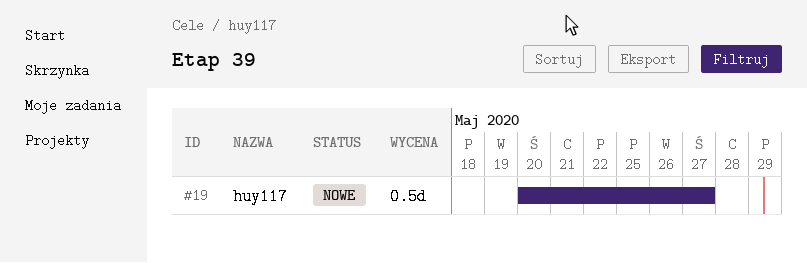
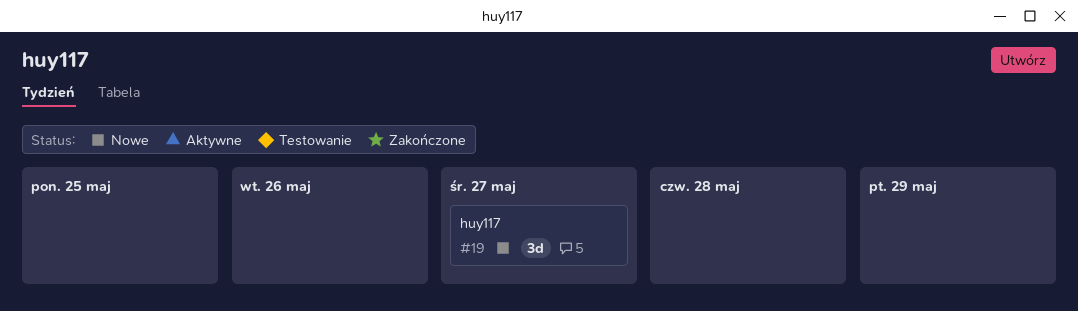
#19, estimate: 0.5d -> 3d

